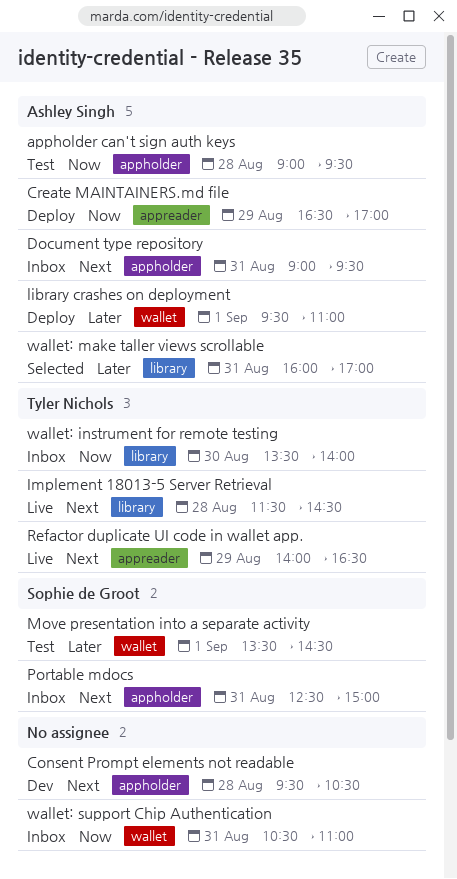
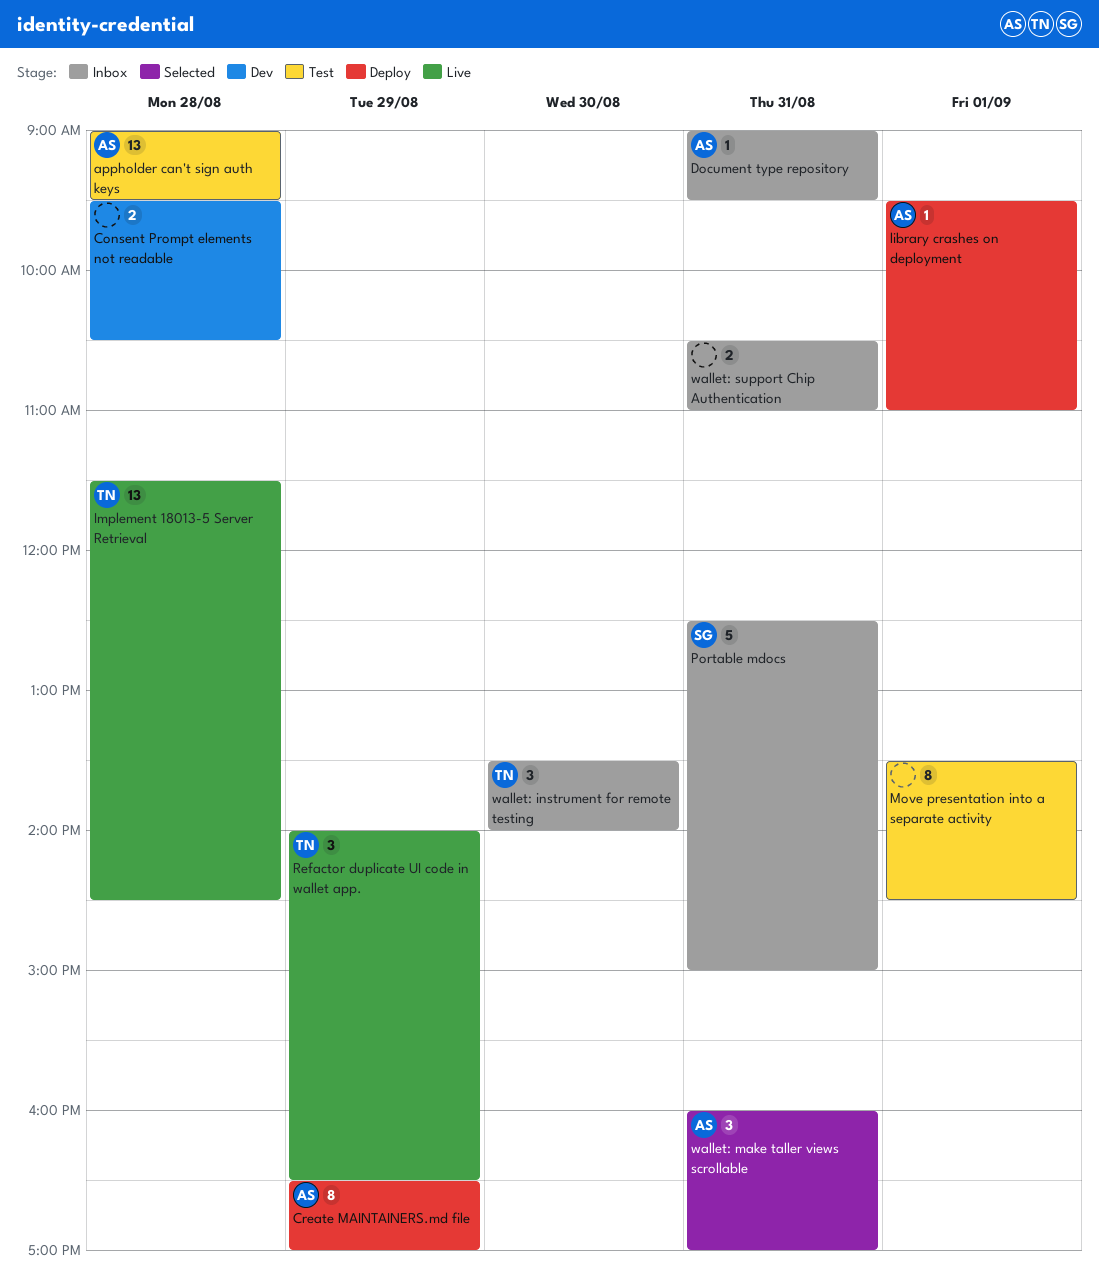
Move presentation into a separate activity, owner: Sophie de Groot -> none

